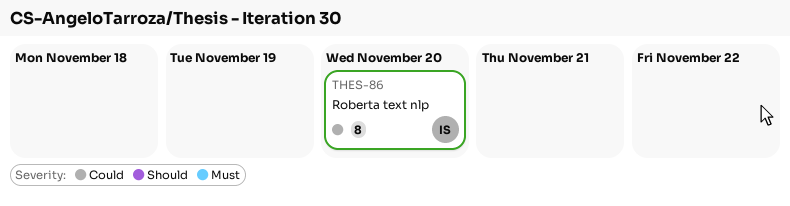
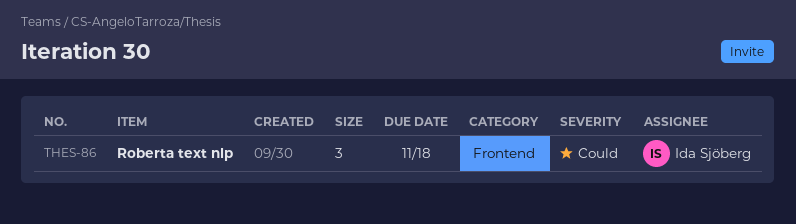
THES-86, estimate: 8 -> 3
THES-86, due: Nov 20 -> Nov 18

